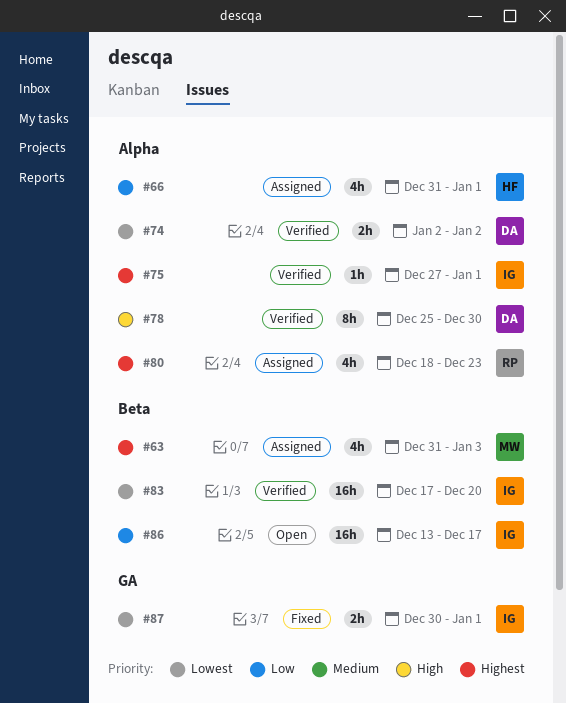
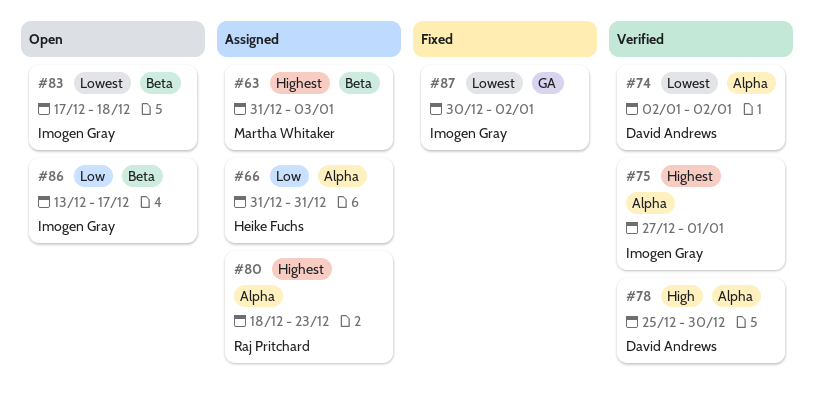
#66, due: Jan 1 -> Dec 31
#83, status: Verified -> Open
#83, due: Dec 20 -> Dec 18
#87, due: Jan 1 -> Jan 2

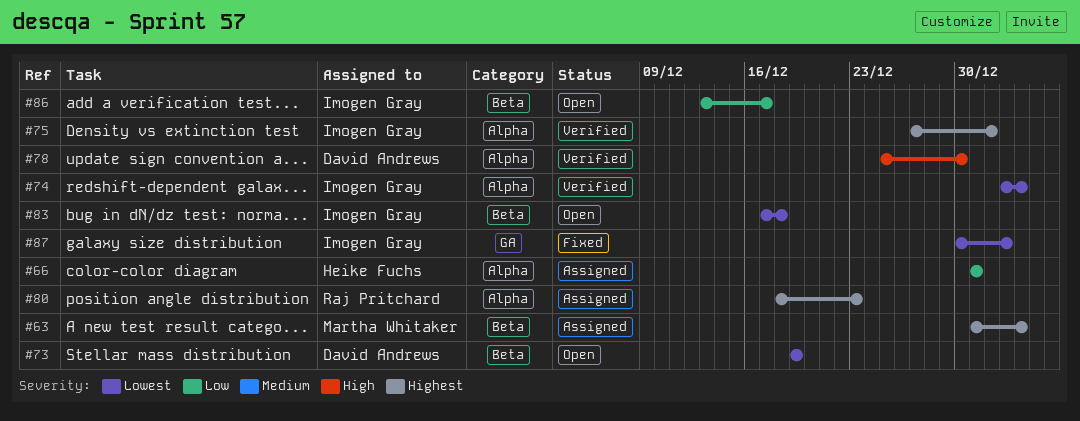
#73: none -> present
#74, owner: David Andrews -> Imogen Gray
#74, due: Jan 2 -> Jan 3

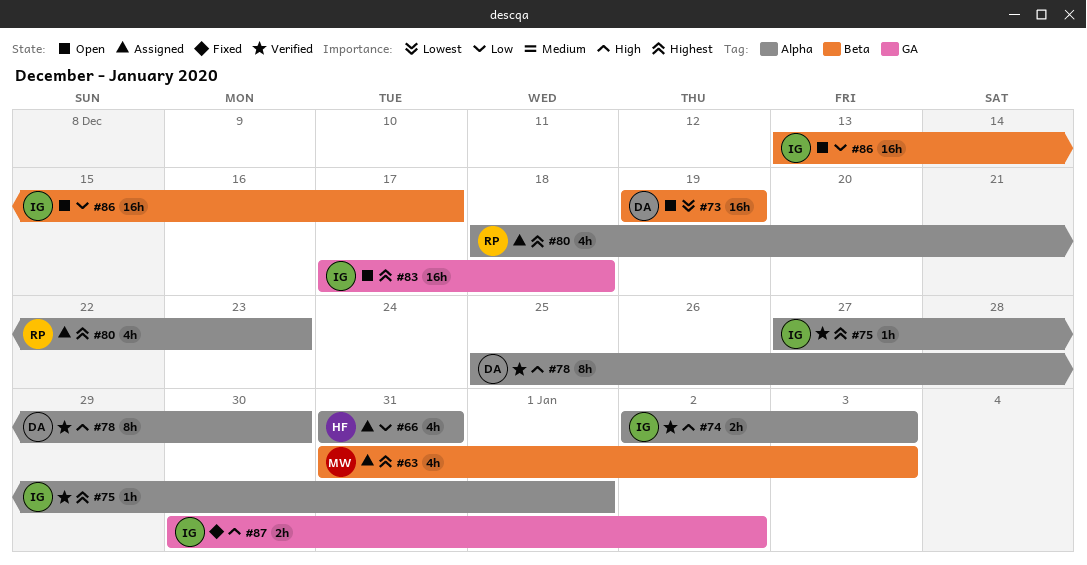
#74, priority: Lowest -> High
#83, priority: Lowest -> Highest
#83, label: Beta -> GA
#87, priority: Lowest -> High

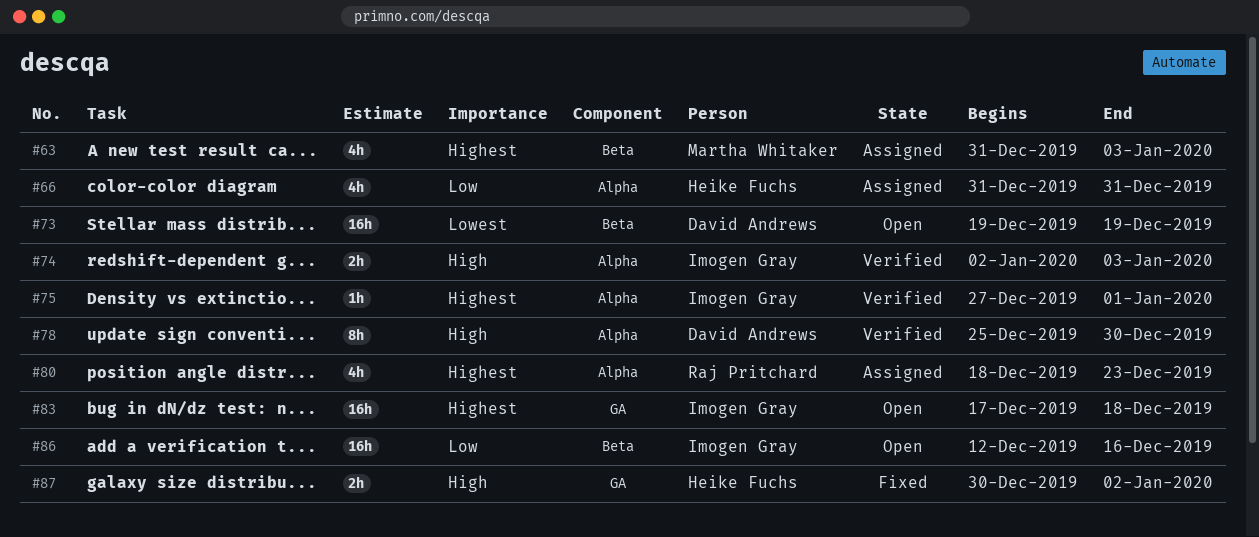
#86, start: Dec 13 -> Dec 12
#86, due: Dec 17 -> Dec 16
#87, owner: Imogen Gray -> Heike Fuchs

